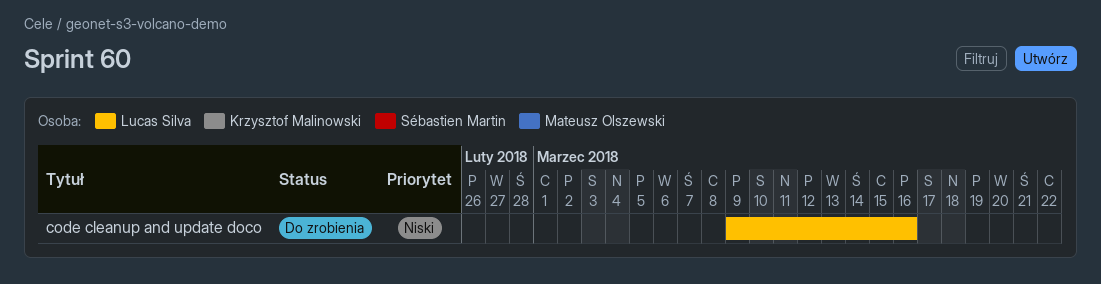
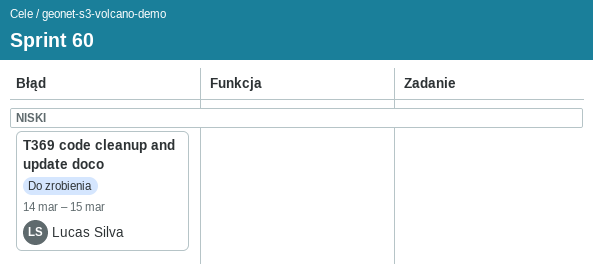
code cleanup and update doco, start: Mar 9 -> Mar 14
code cleanup and update doco, due: Mar 16 -> Mar 15

